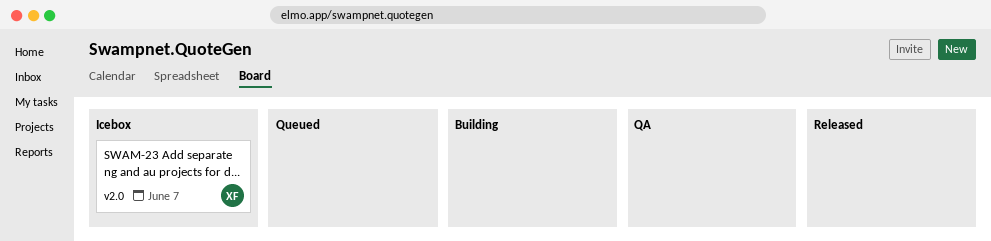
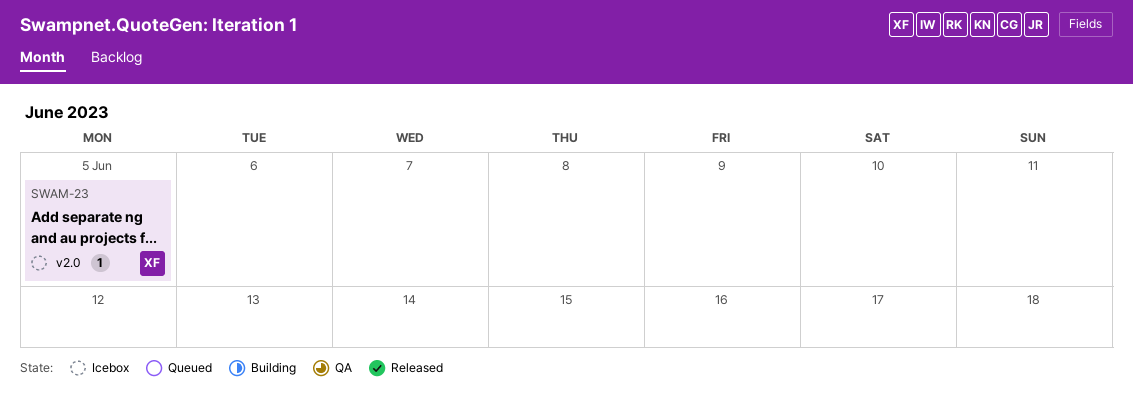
SWAM-23, due: Jun 7 -> Jun 5

